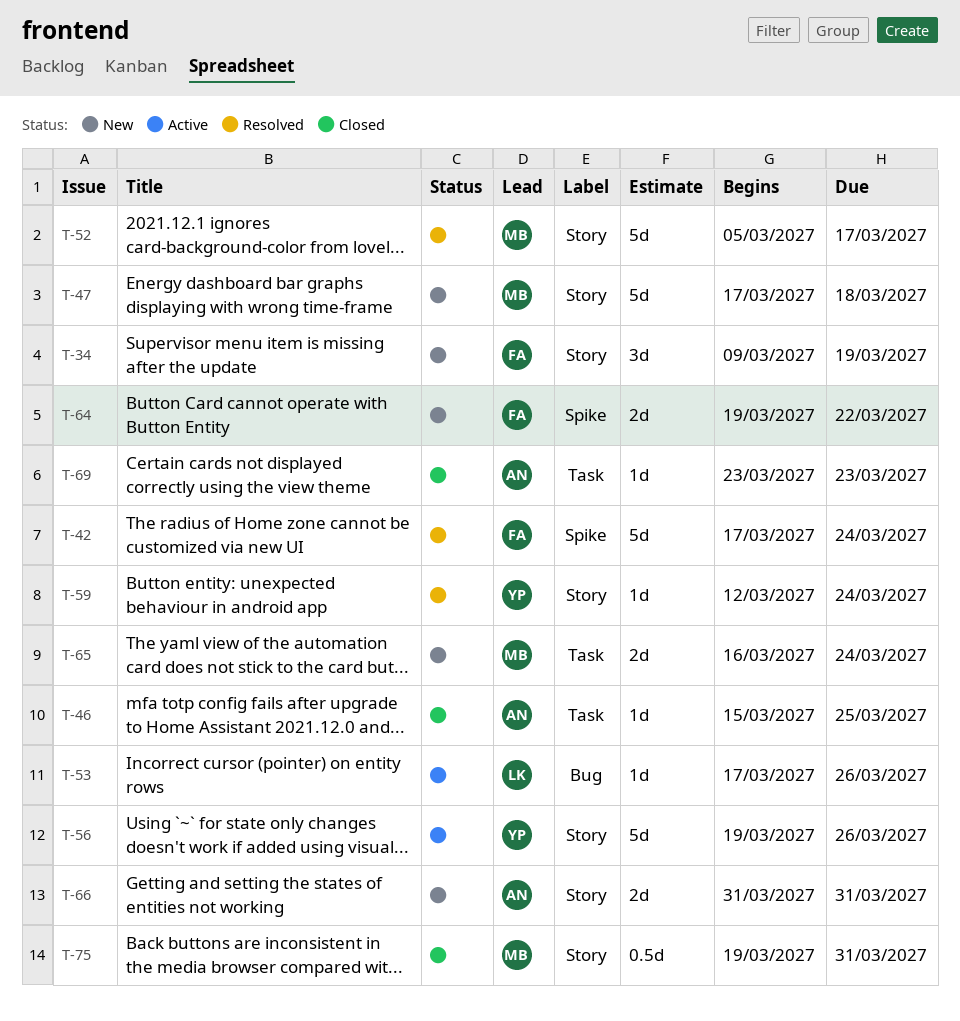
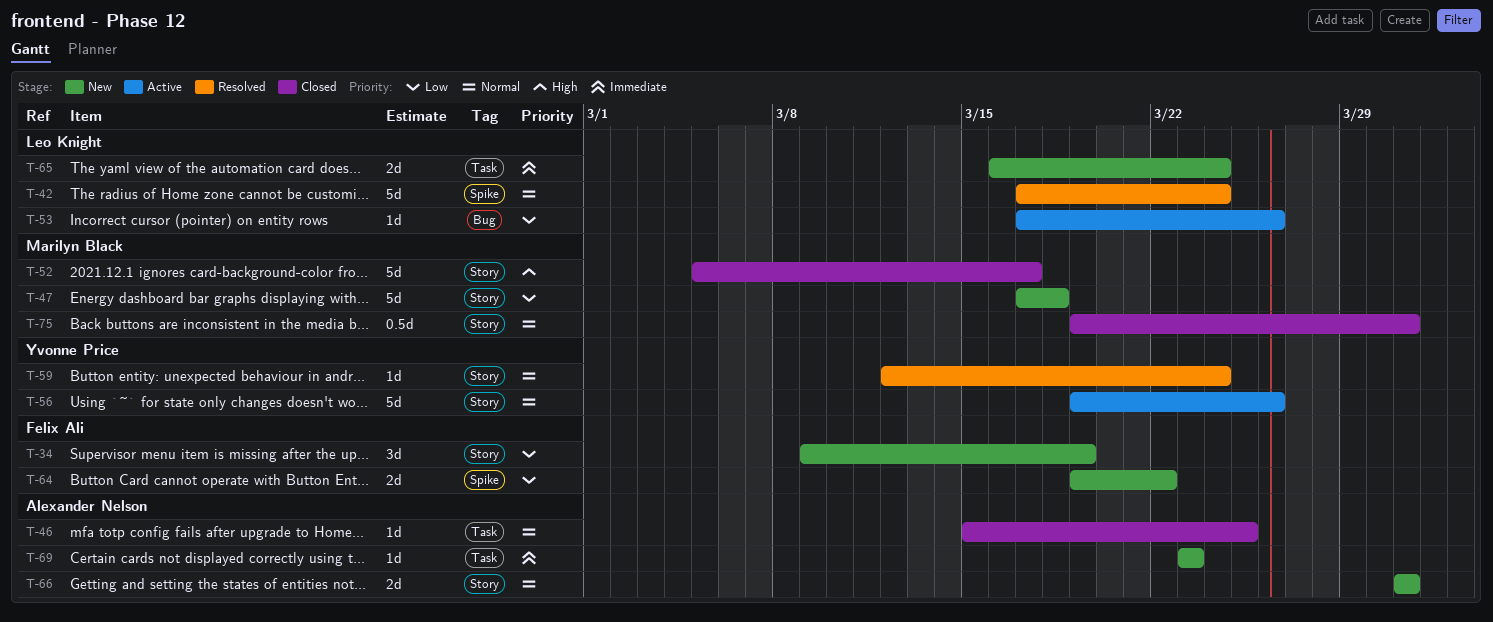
T-42, owner: Felix Ali -> Leo Knight
T-52, status: Resolved -> Closed
T-65, owner: Marilyn Black -> Leo Knight
T-69, status: Closed -> New

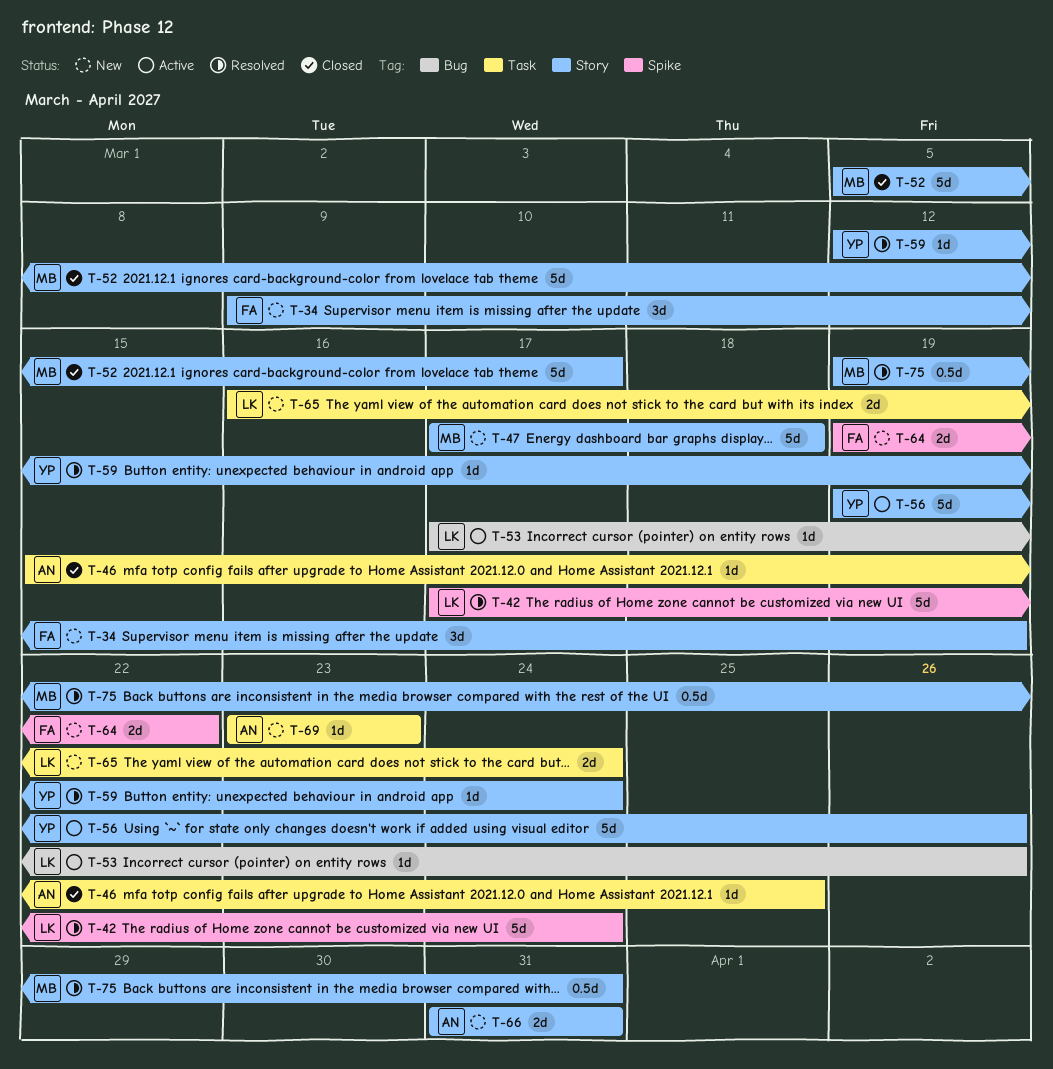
T-75, status: Closed -> Resolved

